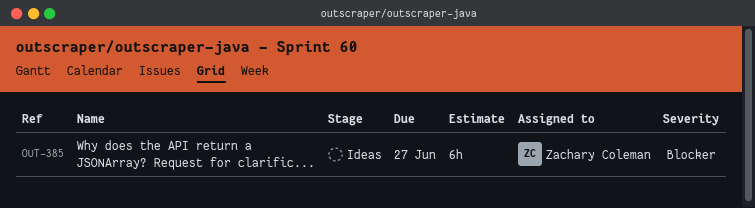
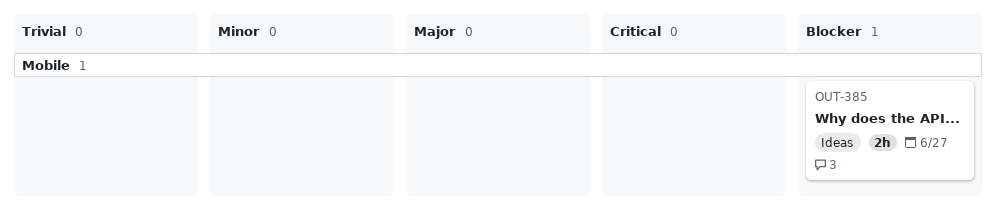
OUT-385, estimate: 6h -> 2h

